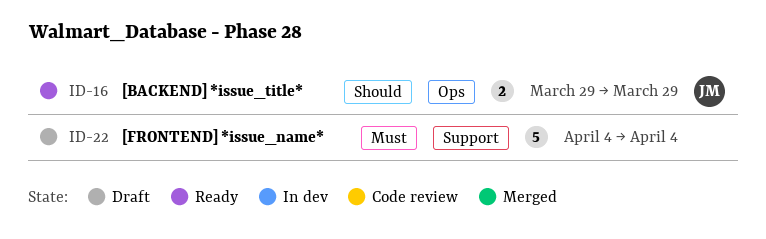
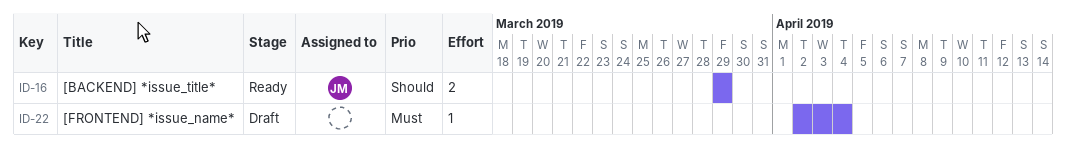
ID-22, estimate: 5 -> 1
ID-22, start: Apr 4 -> Apr 2

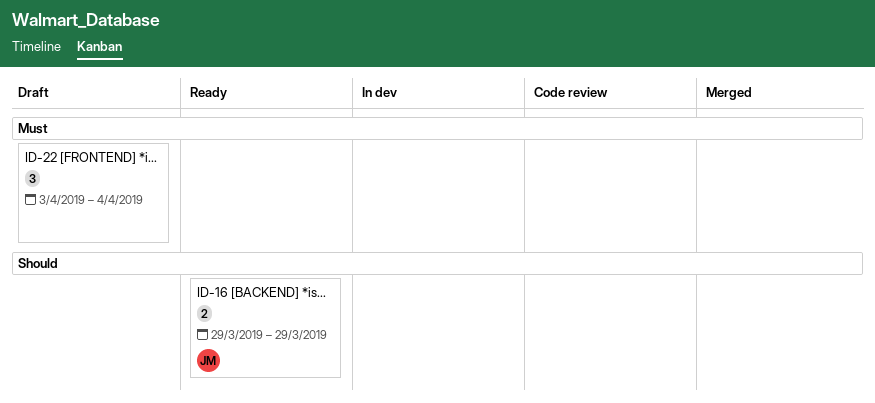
ID-22, estimate: 1 -> 3
ID-22, start: Apr 2 -> Apr 3

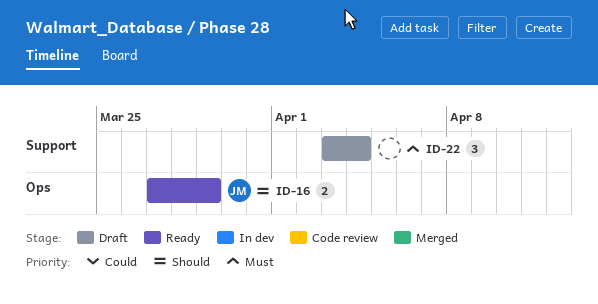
ID-16, start: Mar 29 -> Mar 27

